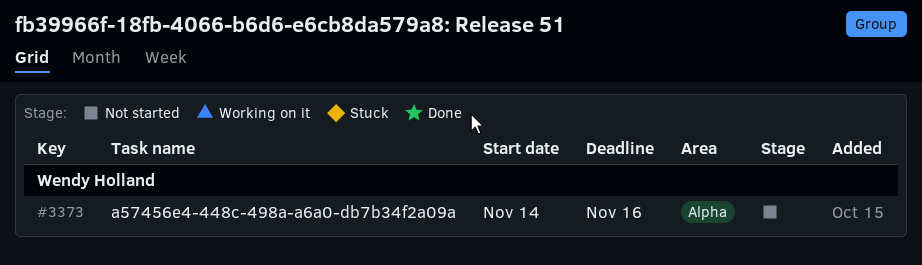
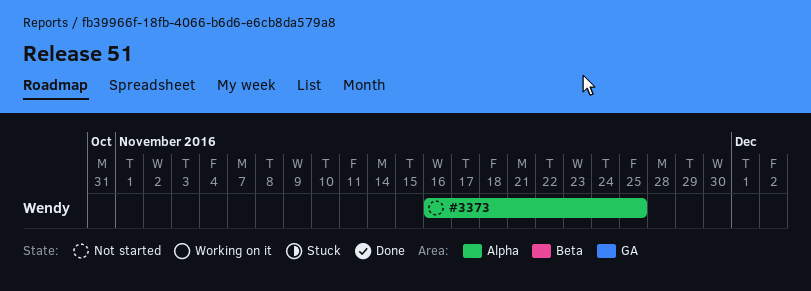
#3373, start: Nov 14 -> Nov 16
#3373, due: Nov 16 -> Nov 25

